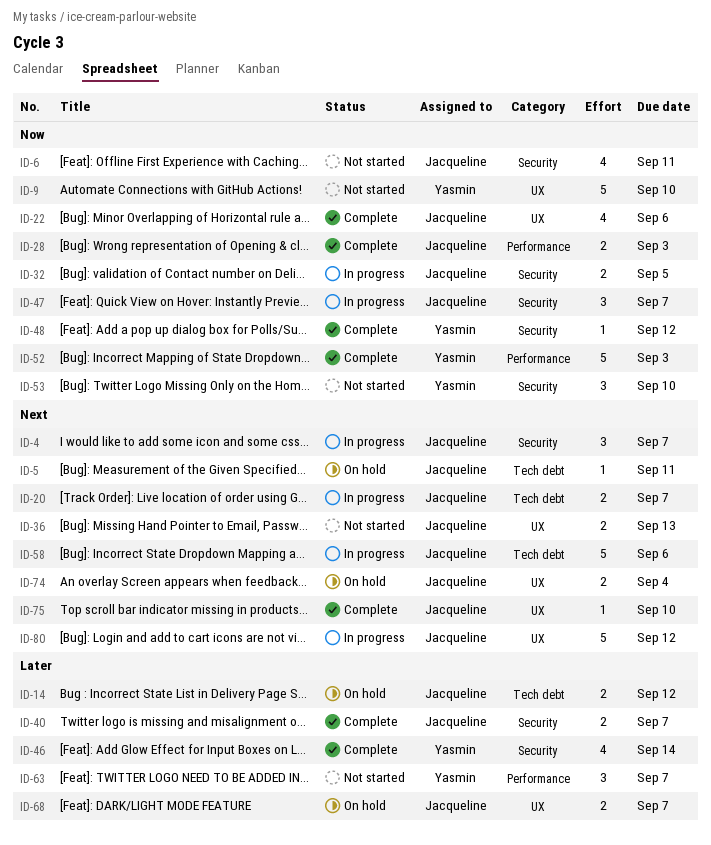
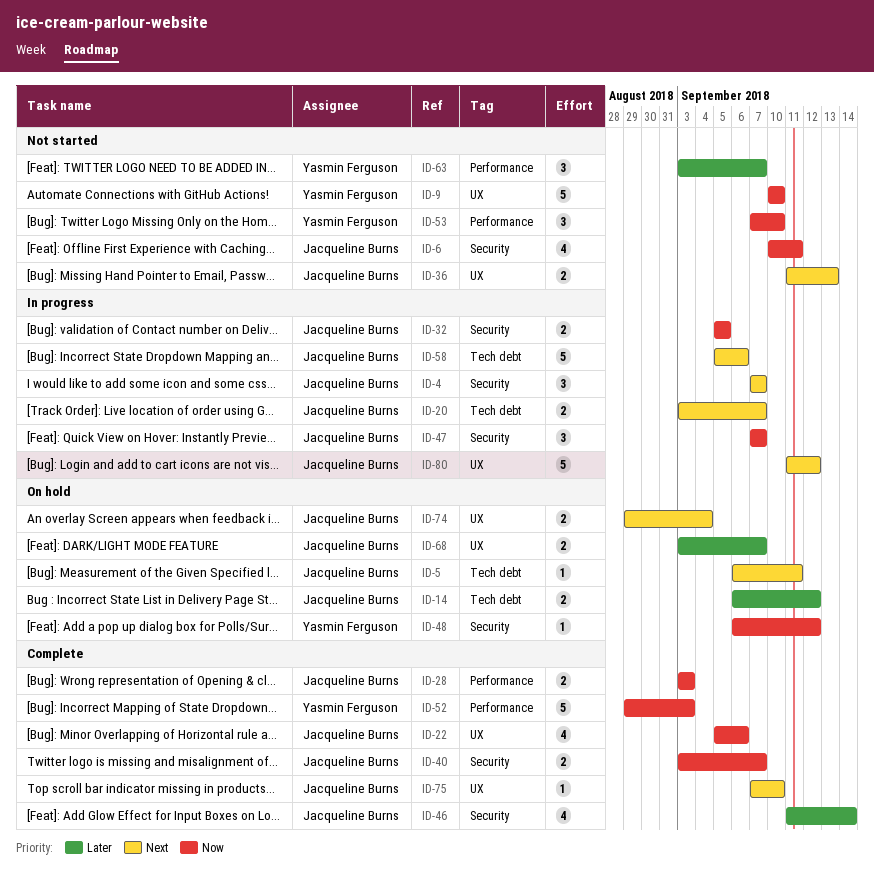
ID-40, priority: Later -> Now
ID-46, owner: Yasmin Ferguson -> Jacqueline Burns
ID-48, status: Complete -> On hold
ID-53, label: Security -> Performance

